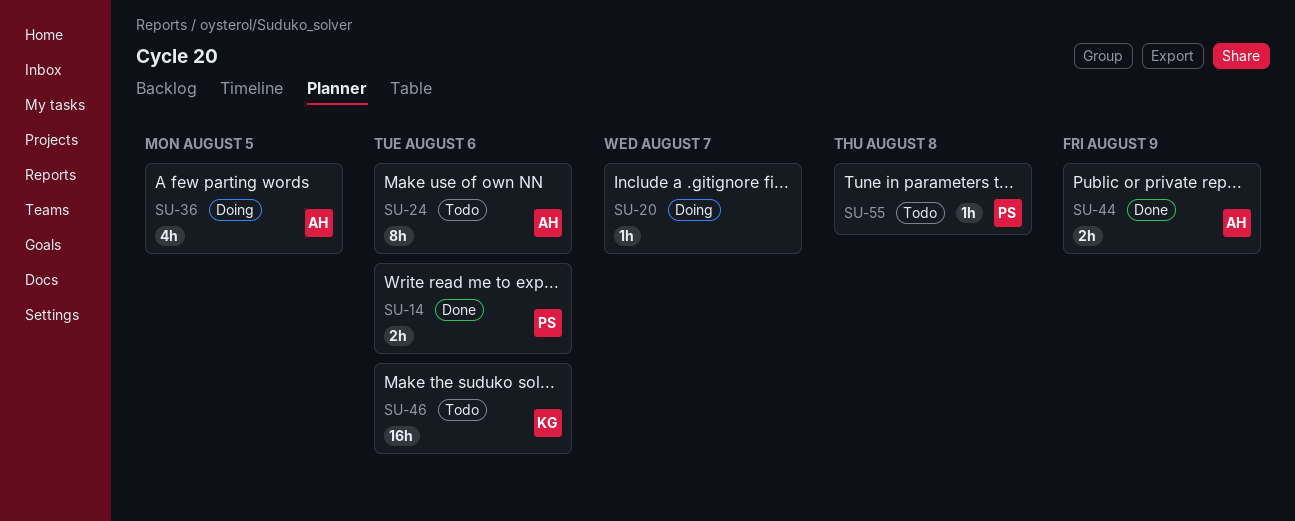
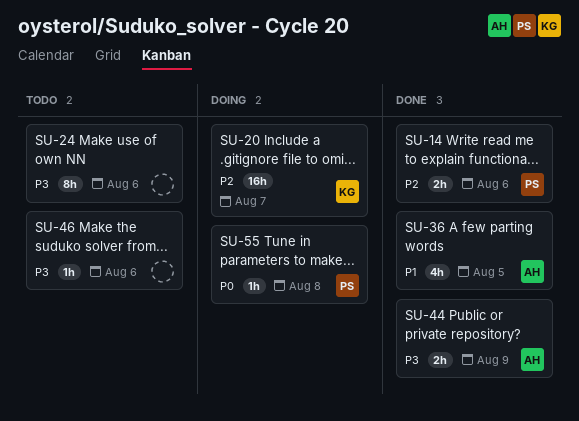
SU-20, owner: none -> KG
SU-20, estimate: 1h -> 16h
SU-24, owner: AH -> none
SU-36, status: Doing -> Done
SU-46, owner: KG -> none
SU-46, estimate: 16h -> 1h
SU-55, status: Todo -> Doing

